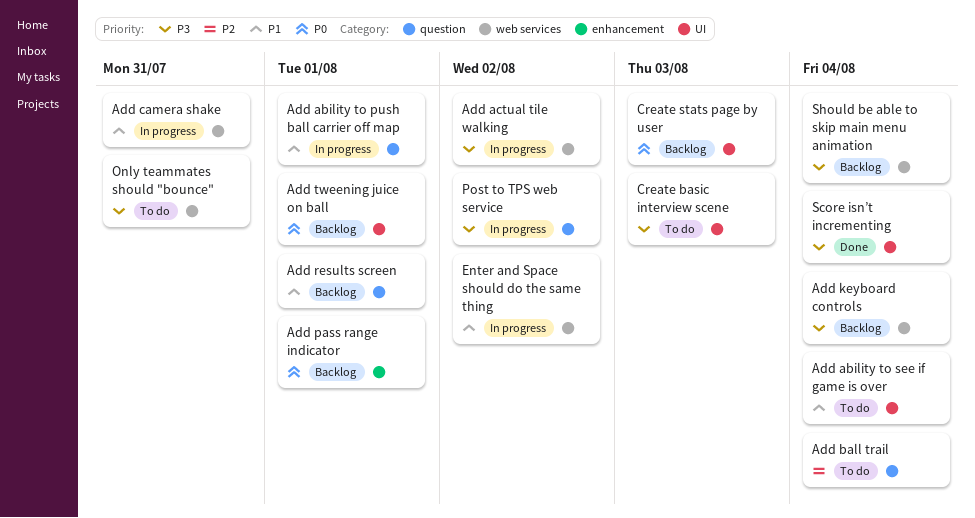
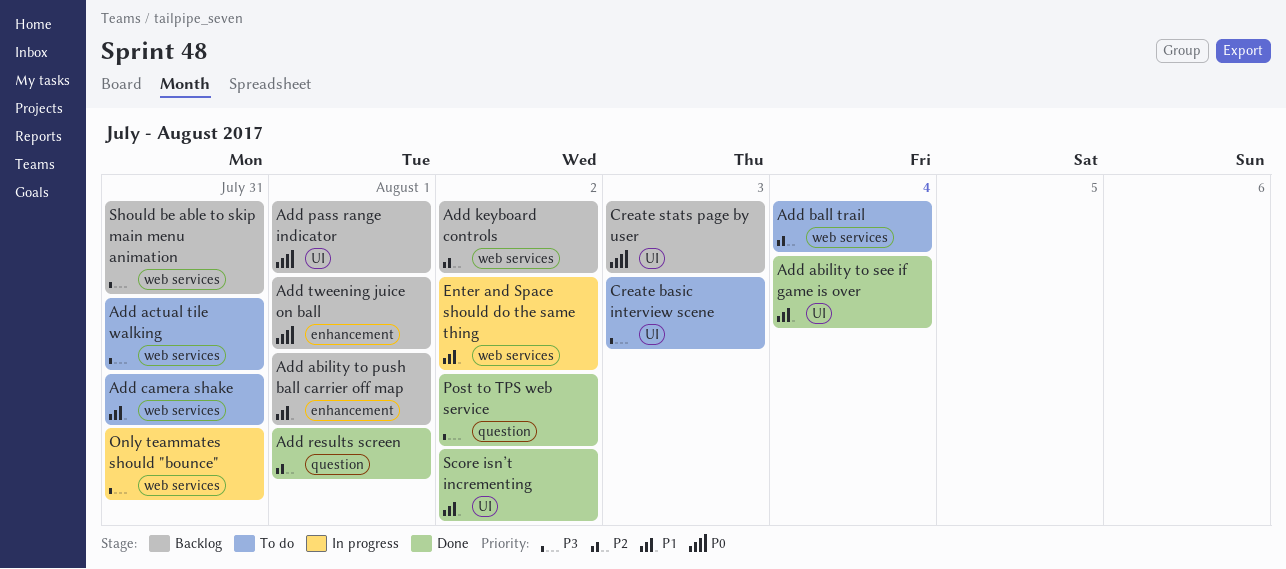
Add ability to push ball carrier off map, status: In progress -> Backlog
Add ability to push ball carrier off map, label: question -> enhancement
Add ability to see if game is over, status: To do -> Done
Add actual tile walking, status: In progress -> To do
Add actual tile walking, due: Aug 2 -> Jul 31
Add ball trail, label: question -> web services
Add camera shake, status: In progress -> To do
Add keyboard controls, priority: P3 -> P2
Add keyboard controls, due: Aug 4 -> Aug 2
Add pass range indicator, label: enhancement -> UI
Add results screen, status: Backlog -> Done
Add results screen, priority: P1 -> P2
Add tweening juice on ball, label: UI -> enhancement
Only teammates should "bounce", status: To do -> In progress
Post to TPS web service, status: In progress -> Done
Score isn’t incrementing, priority: P3 -> P1
Score isn’t incrementing, due: Aug 4 -> Aug 2
Should be able to skip main menu animation, due: Aug 4 -> Jul 31

